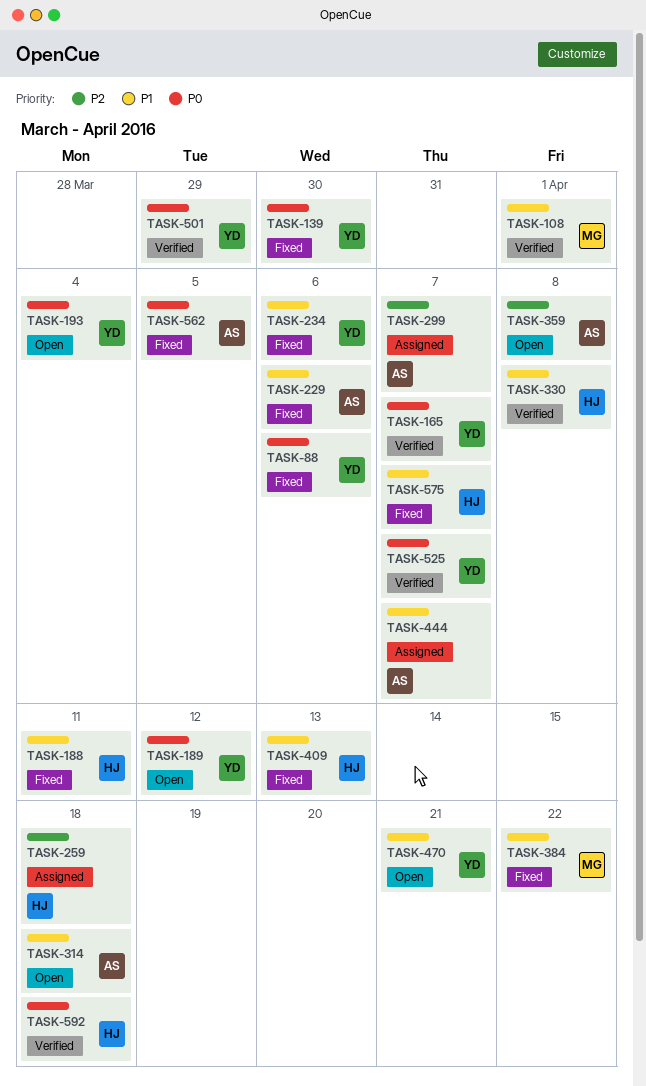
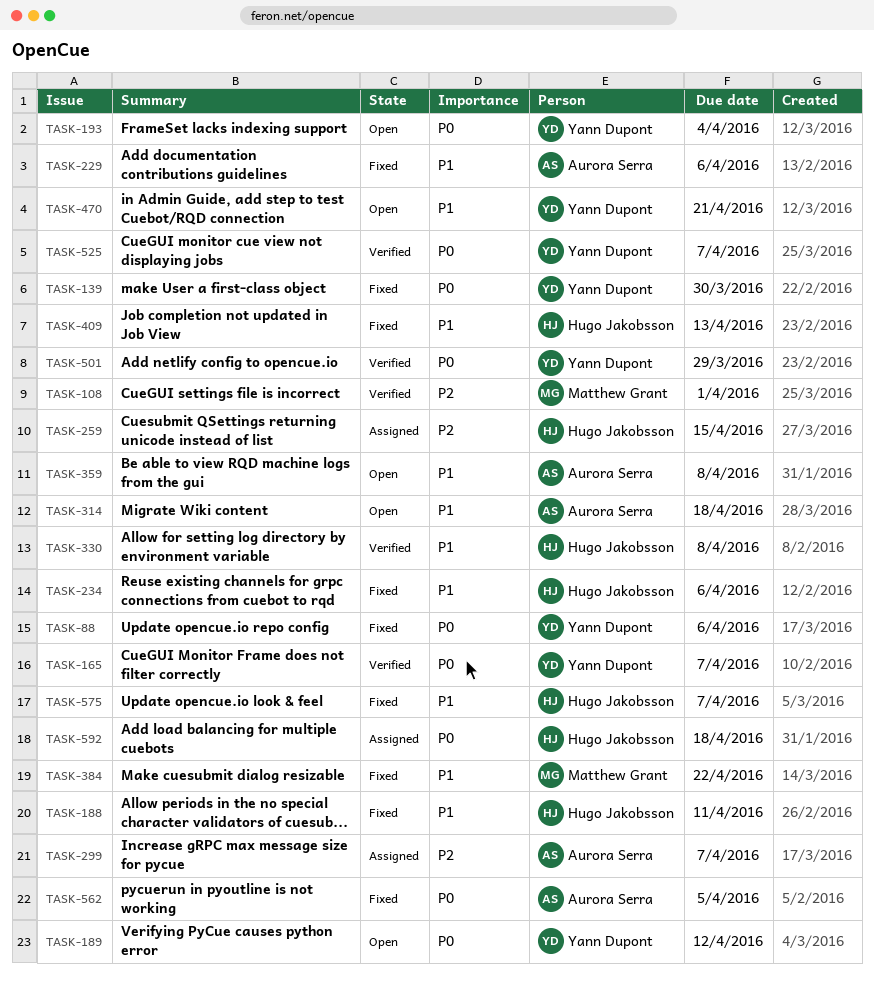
TASK-108, priority: P1 -> P2
TASK-234, owner: Yann Dupont -> Hugo Jakobsson
TASK-259, due: Apr 18 -> Apr 15
TASK-359, priority: P2 -> P1
TASK-444: present -> none
TASK-592, status: Verified -> Assigned

